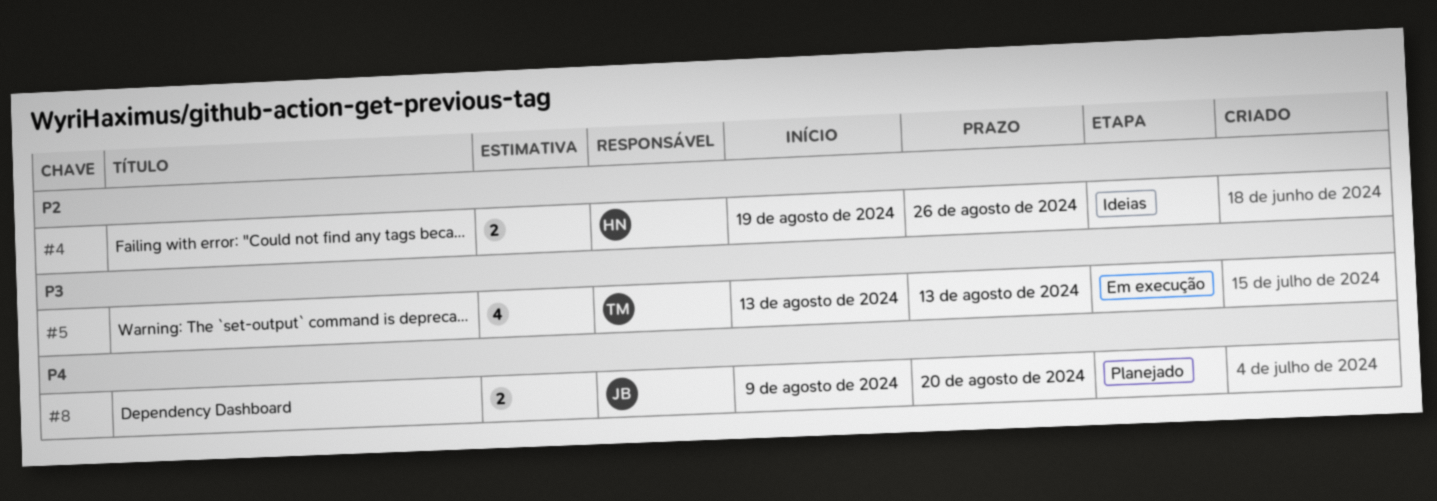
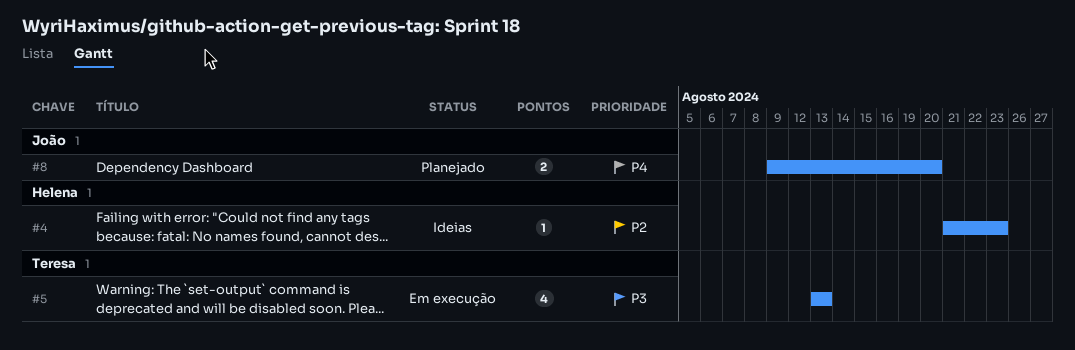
#4, estimate: 2 -> 1
#4, start: Aug 19 -> Aug 21
#4, due: Aug 26 -> Aug 23

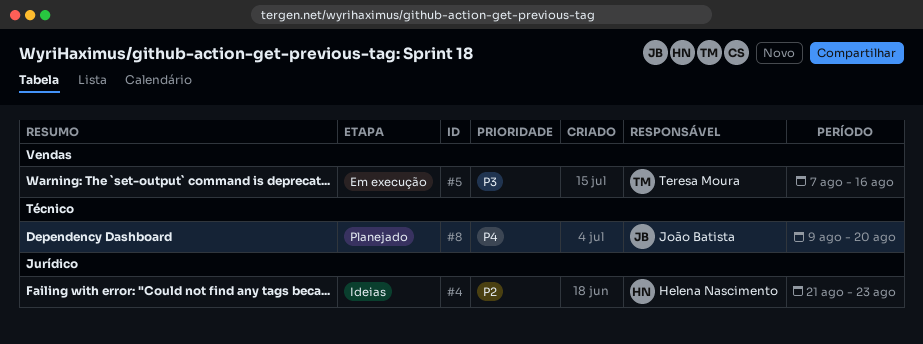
#5, start: Aug 13 -> Aug 7
#5, due: Aug 13 -> Aug 16

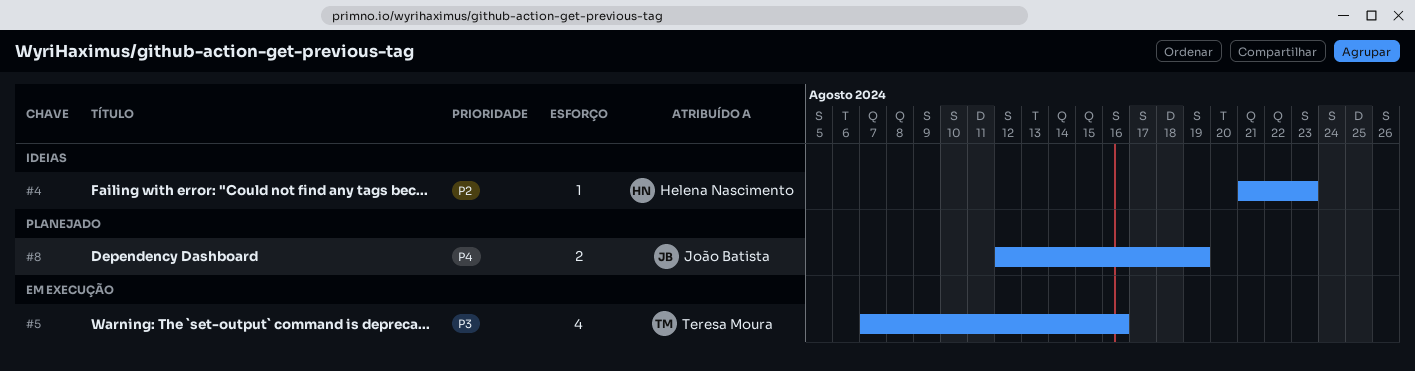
#8, start: Aug 9 -> Aug 12
#8, due: Aug 20 -> Aug 19

